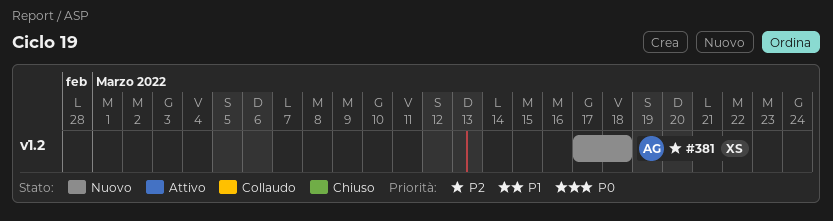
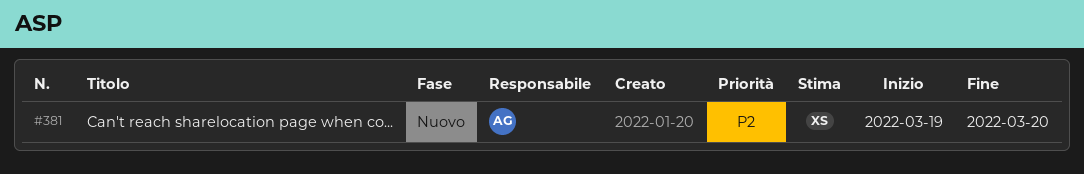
#381, start: Mar 17 -> Mar 19
#381, due: Mar 18 -> Mar 20

